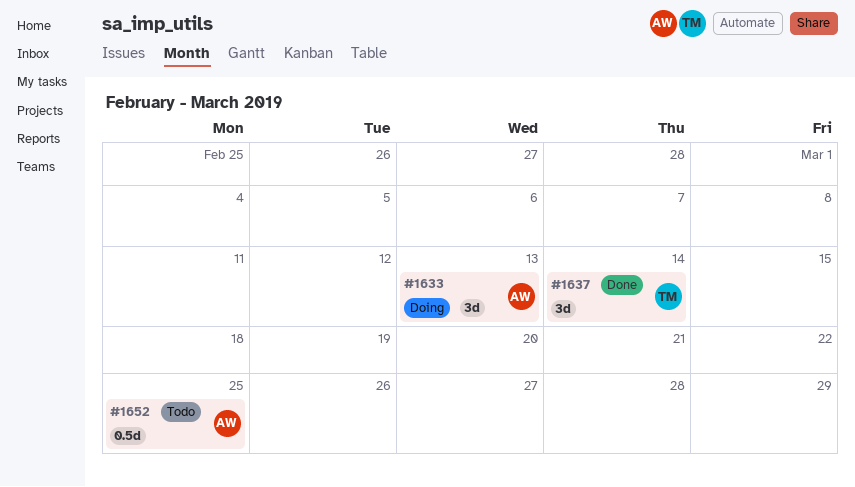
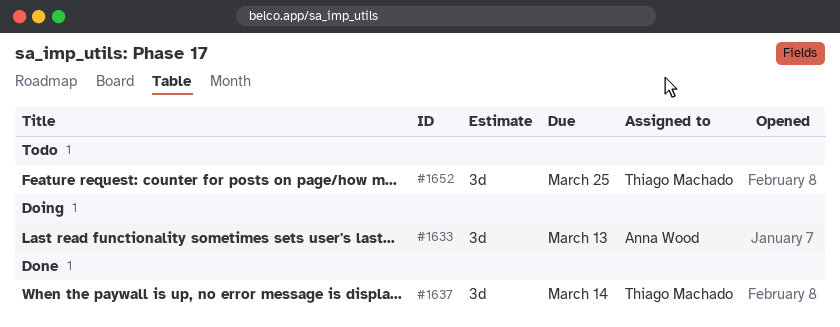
#1652, owner: Anna Wood -> Thiago Machado
#1652, estimate: 0.5d -> 3d

